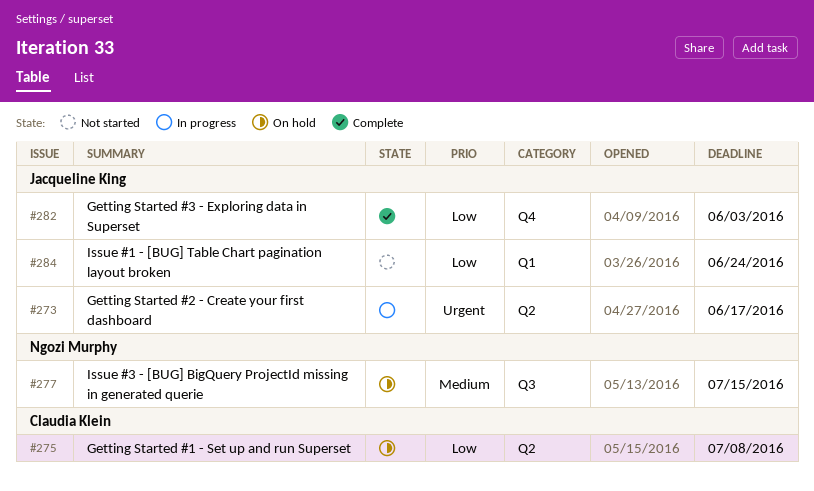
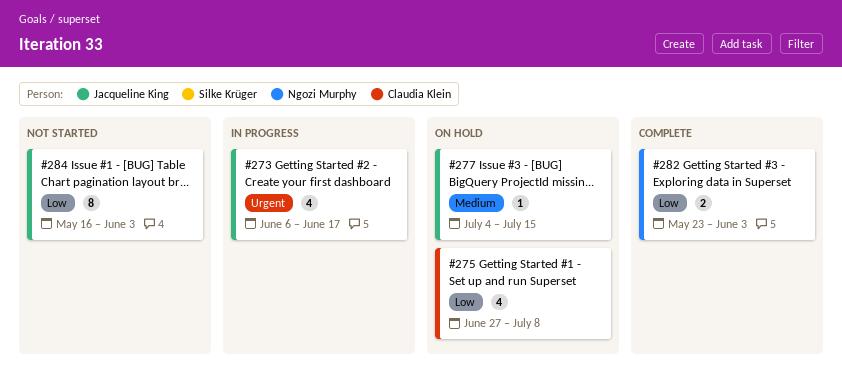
#277, owner: Ngozi Murphy -> Jacqueline King
#282, owner: Jacqueline King -> Ngozi Murphy
#284, due: Jun 24 -> Jun 3

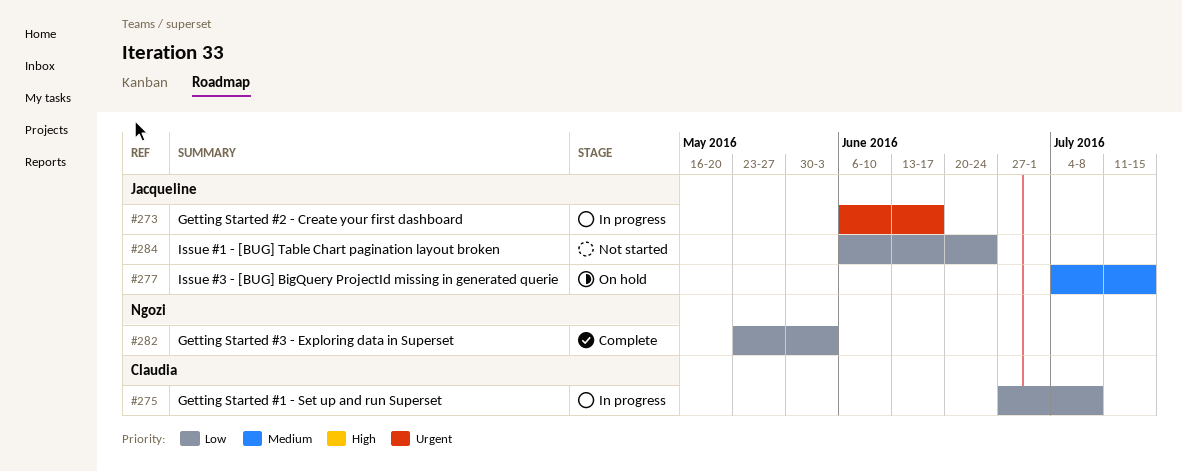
#275, status: On hold -> In progress
#284, start: May 16 -> Jun 6
#284, due: Jun 3 -> Jun 24

